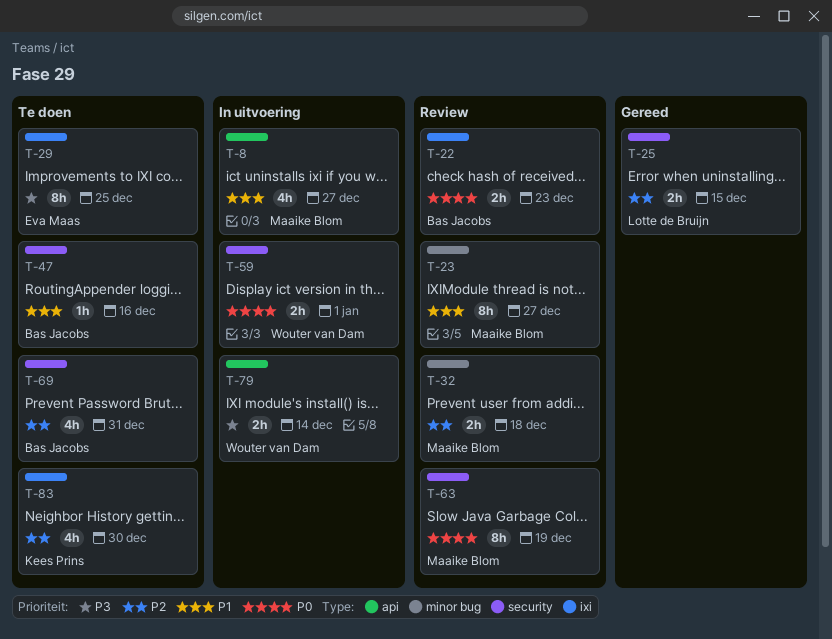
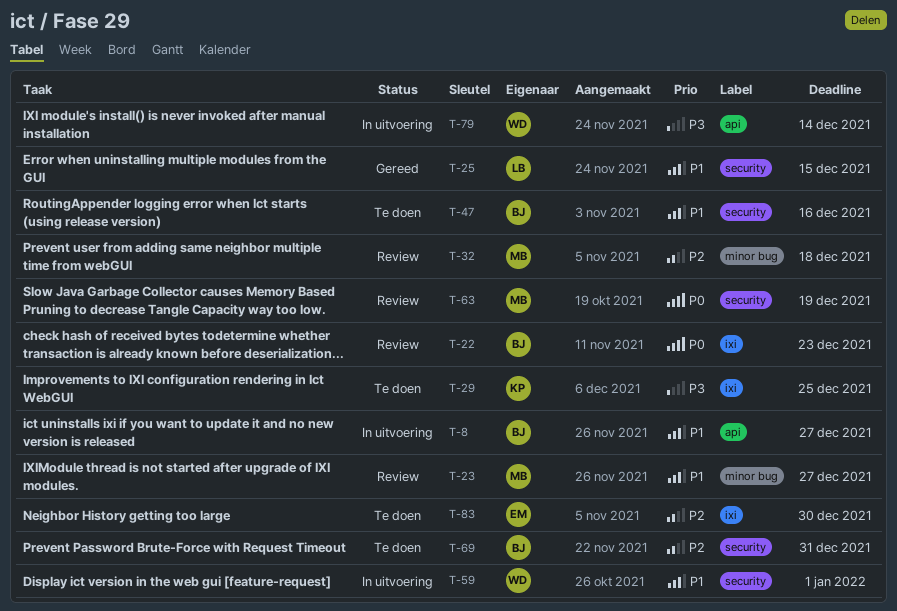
T-8, owner: Maaike Blom -> Bas Jacobs
T-25, priority: P2 -> P1
T-29, owner: Eva Maas -> Kees Prins
T-59, priority: P0 -> P1
T-83, owner: Kees Prins -> Eva Maas

